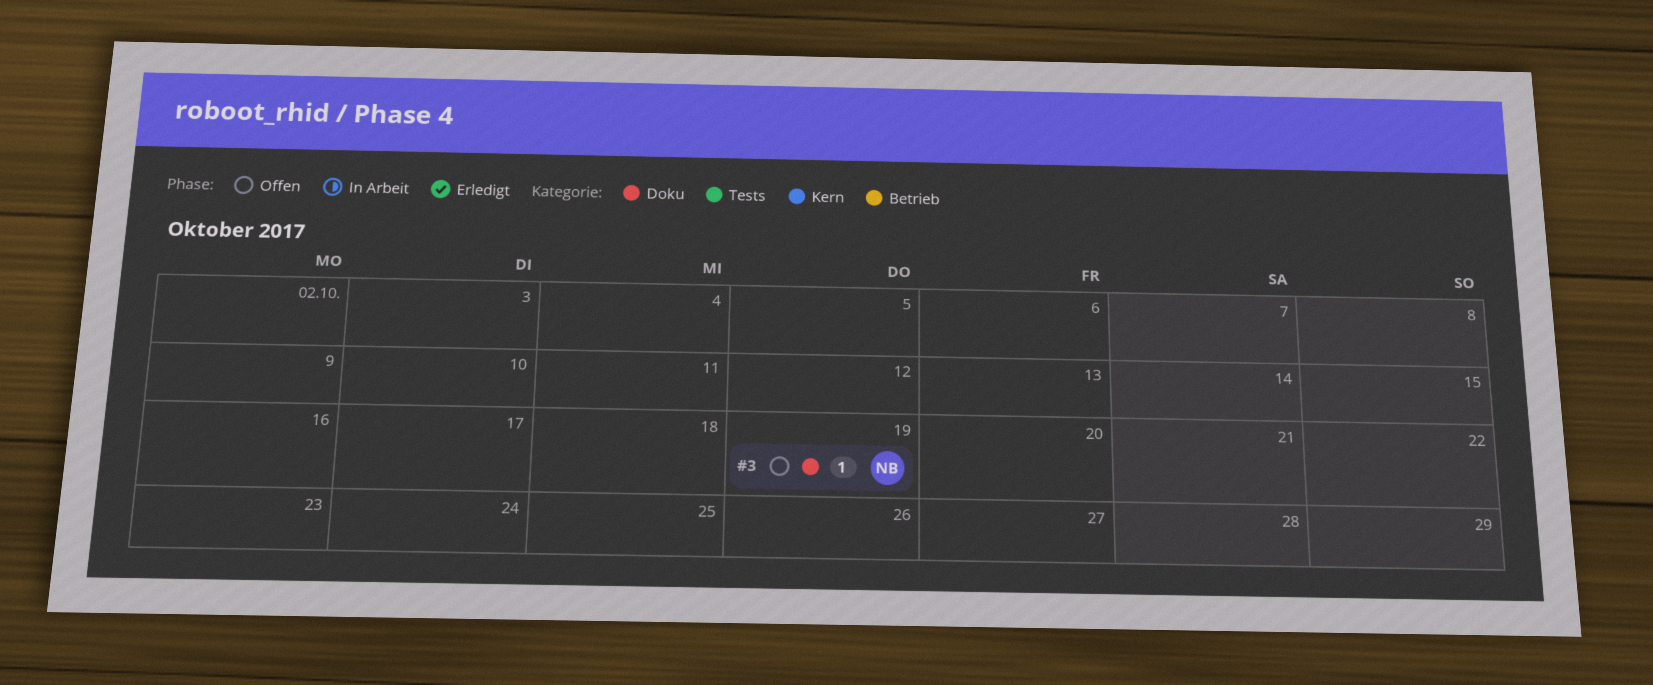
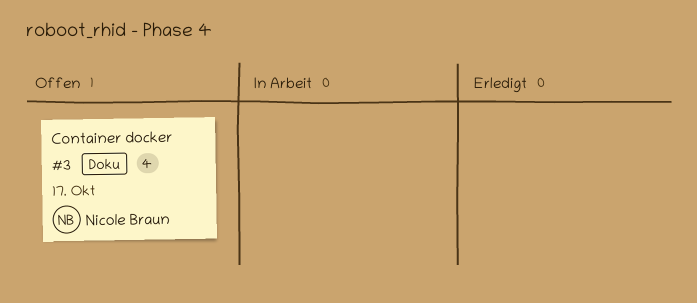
#3, estimate: 1 -> 4
#3, due: Oct 19 -> Oct 17

